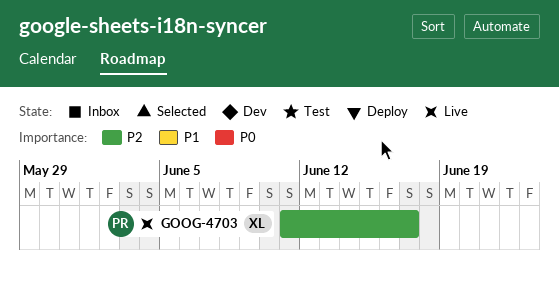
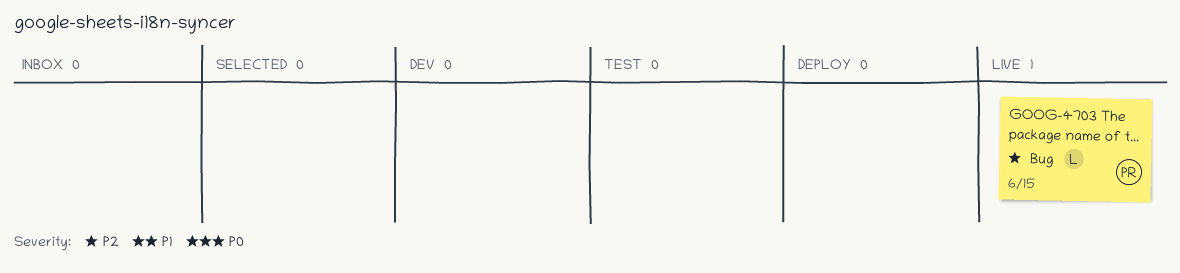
GOOG-4703, estimate: XL -> L
GOOG-4703, due: Jun 17 -> Jun 15

